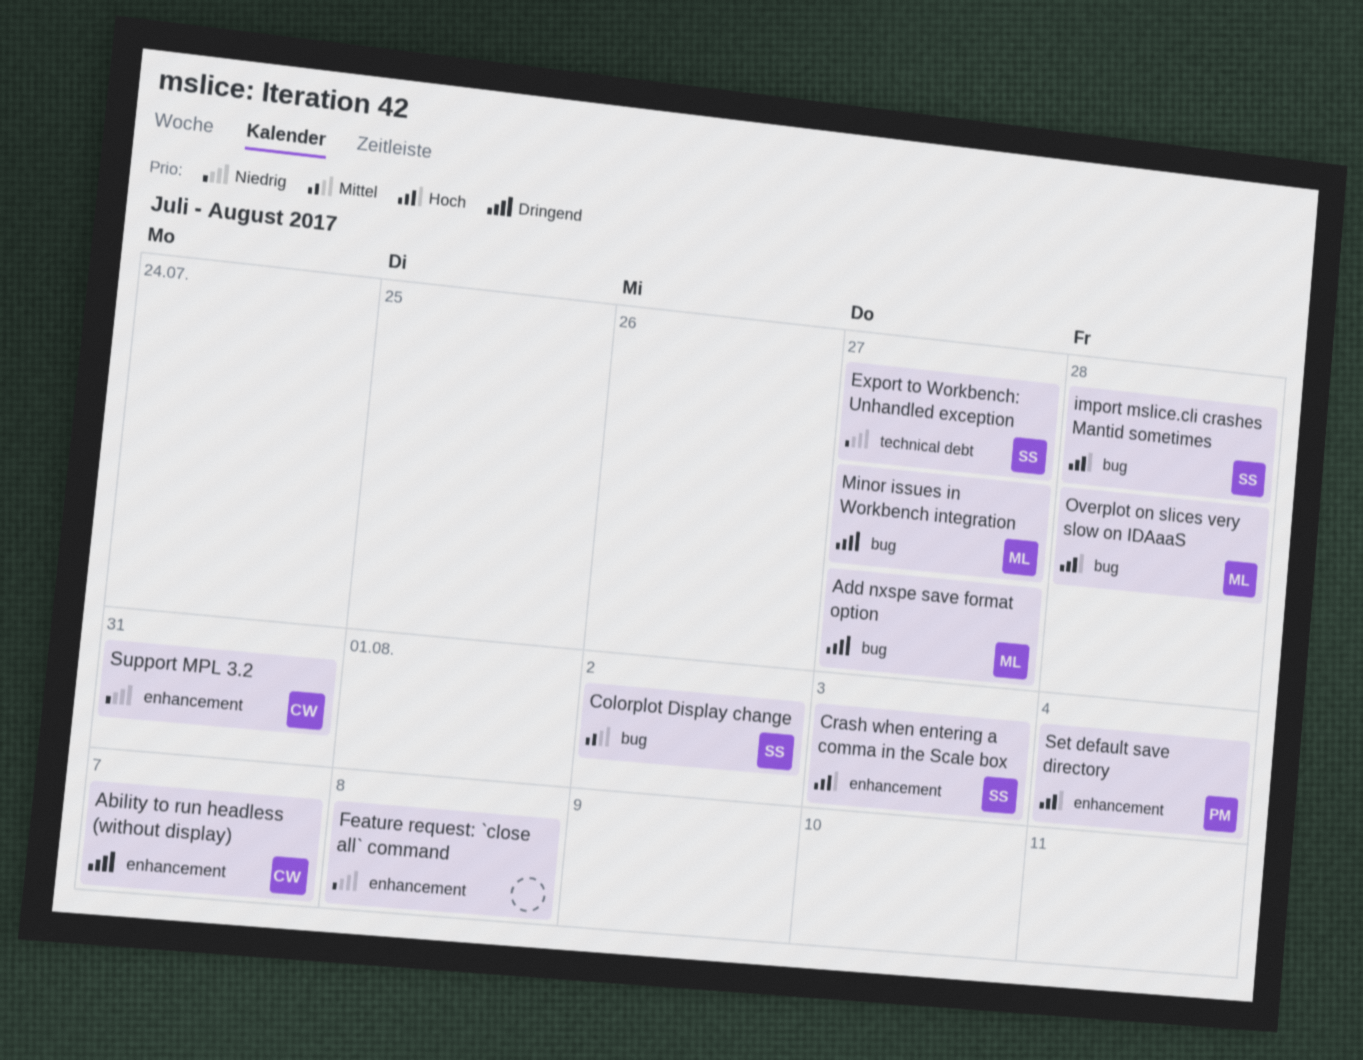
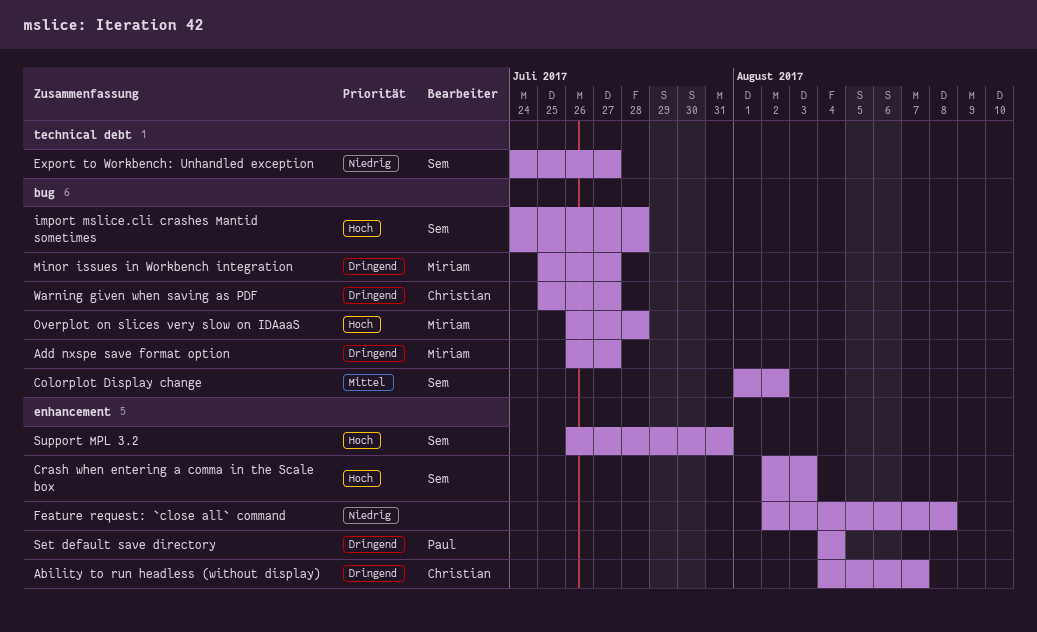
Set default save directory, priority: Hoch -> Dringend
Support MPL 3.2, owner: Christian -> Sem
Support MPL 3.2, priority: Niedrig -> Hoch
Warning given when saving as PDF: none -> present

